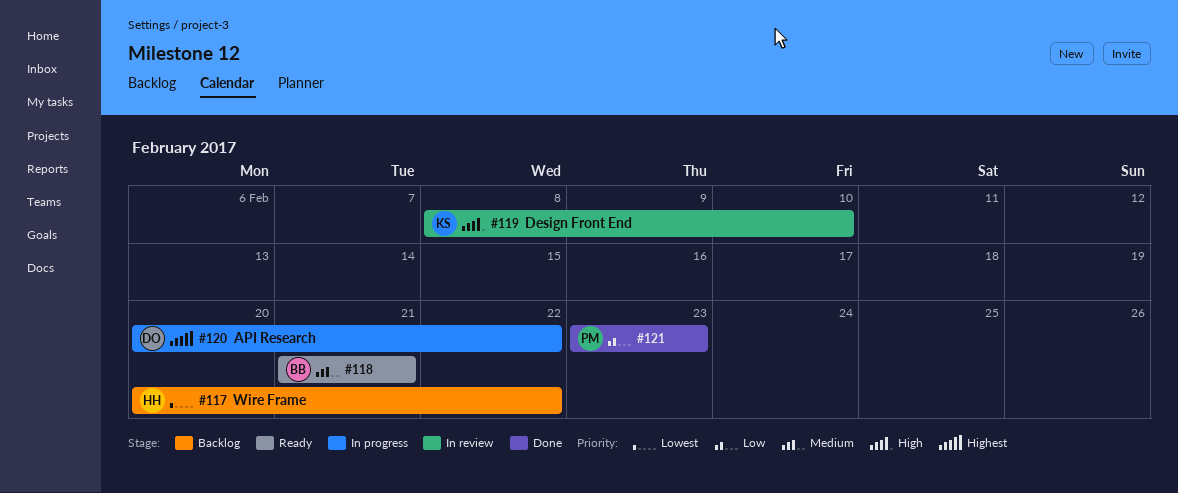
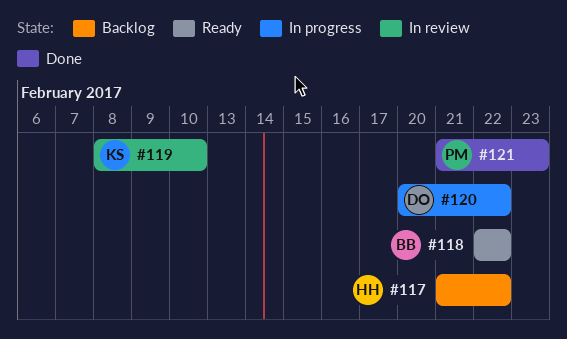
#117, start: Feb 20 -> Feb 21
#118, start: Feb 21 -> Feb 22
#118, due: Feb 21 -> Feb 22
#121, start: Feb 23 -> Feb 21

